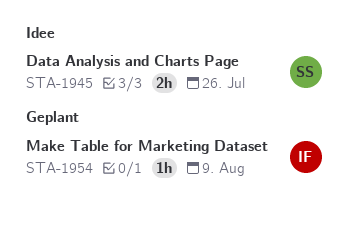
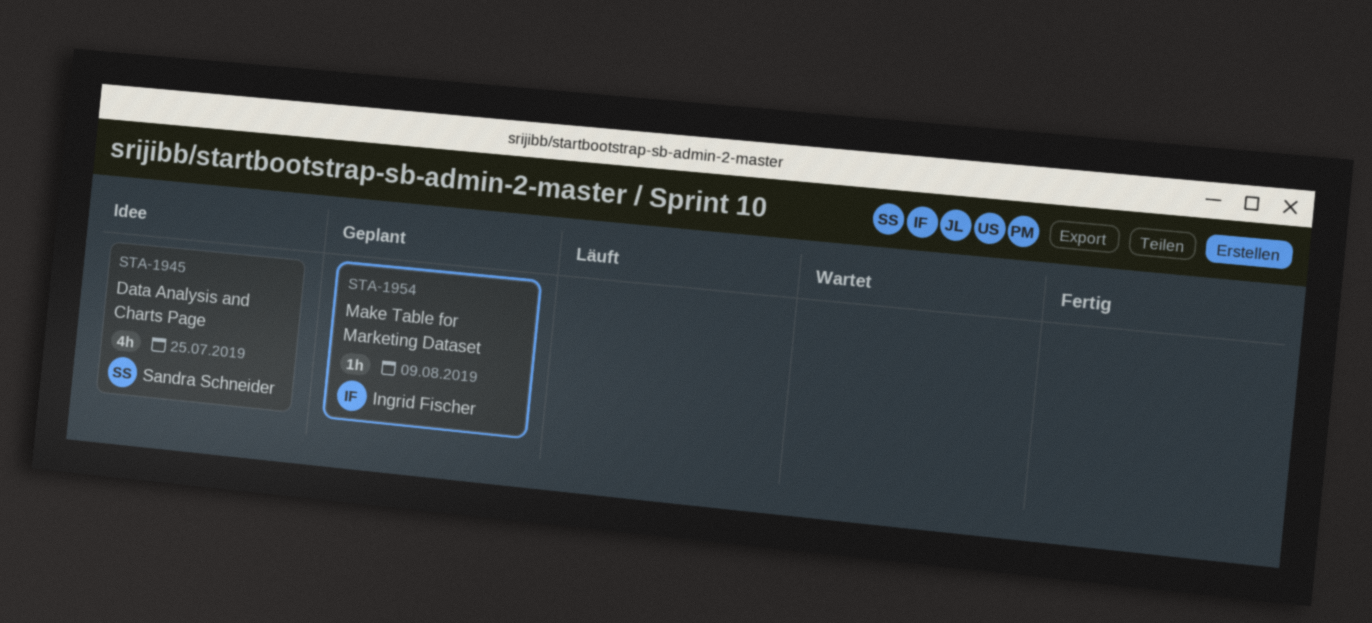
STA-1945, estimate: 2h -> 4h
STA-1945, due: Jul 26 -> Jul 25

